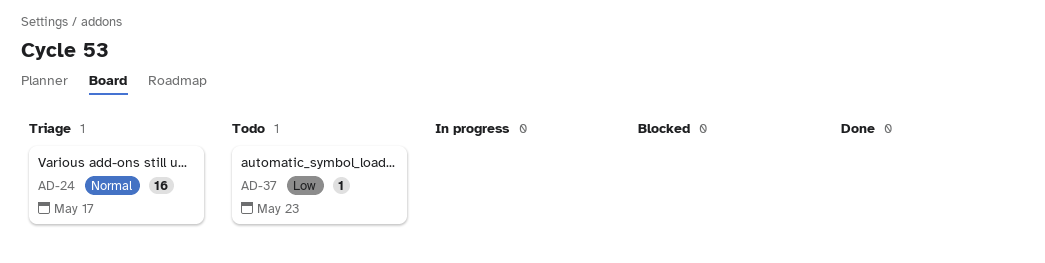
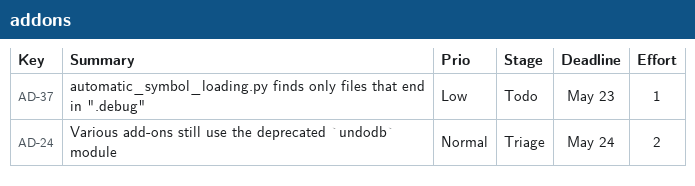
AD-24, estimate: 16 -> 2
AD-24, due: May 17 -> May 24

